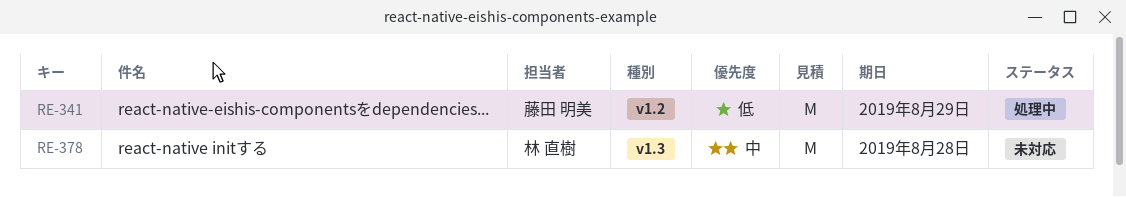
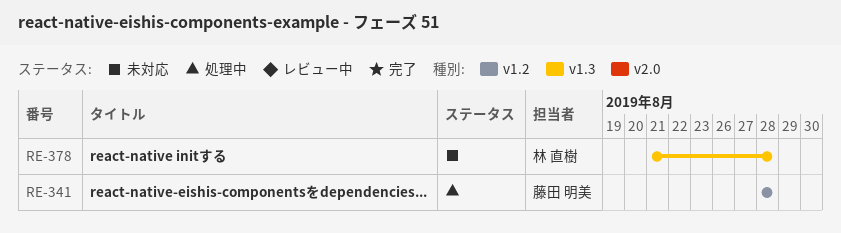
RE-341, due: Aug 29 -> Aug 28

